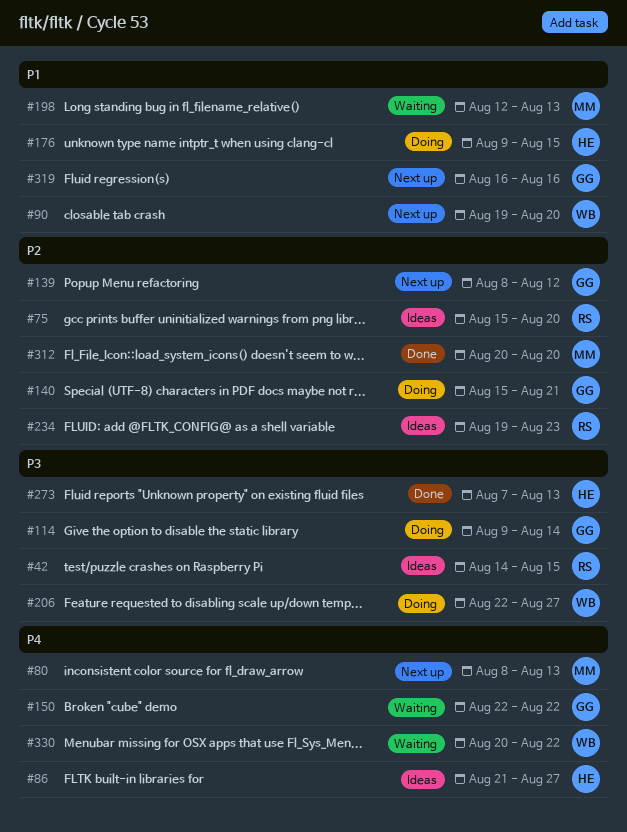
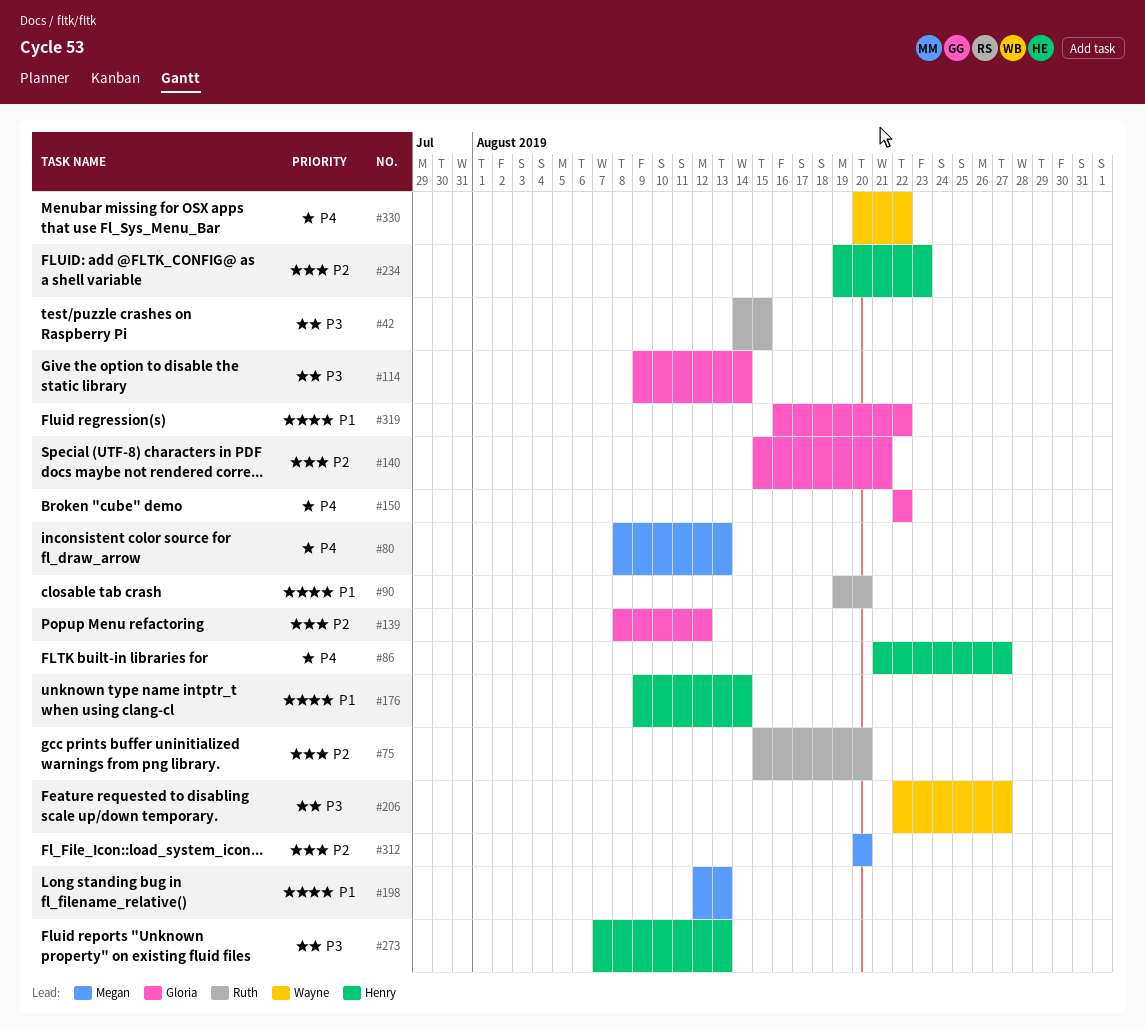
#90, owner: Wayne -> Ruth
#176, due: Aug 15 -> Aug 14
#234, owner: Ruth -> Henry
#319, due: Aug 16 -> Aug 22

